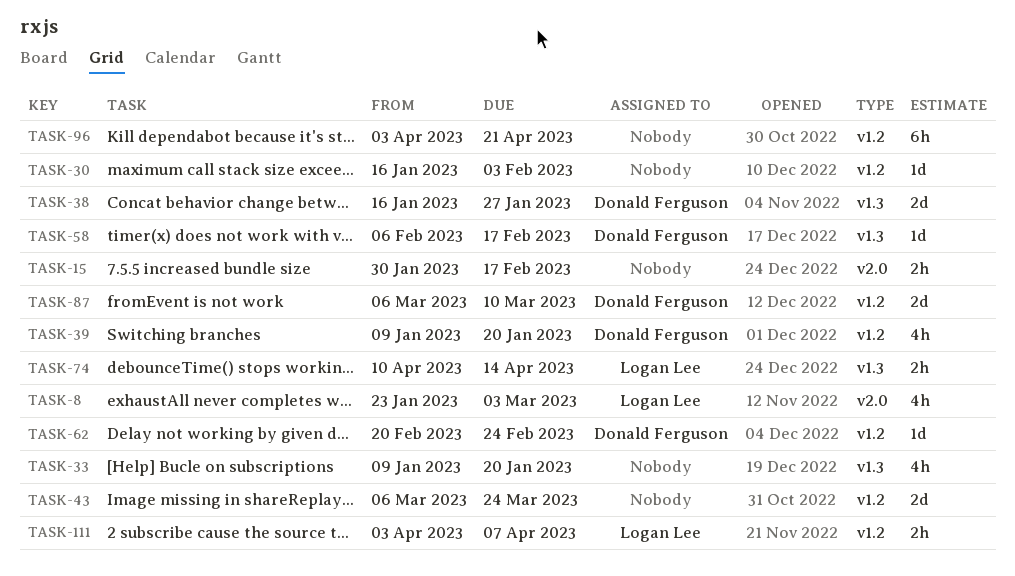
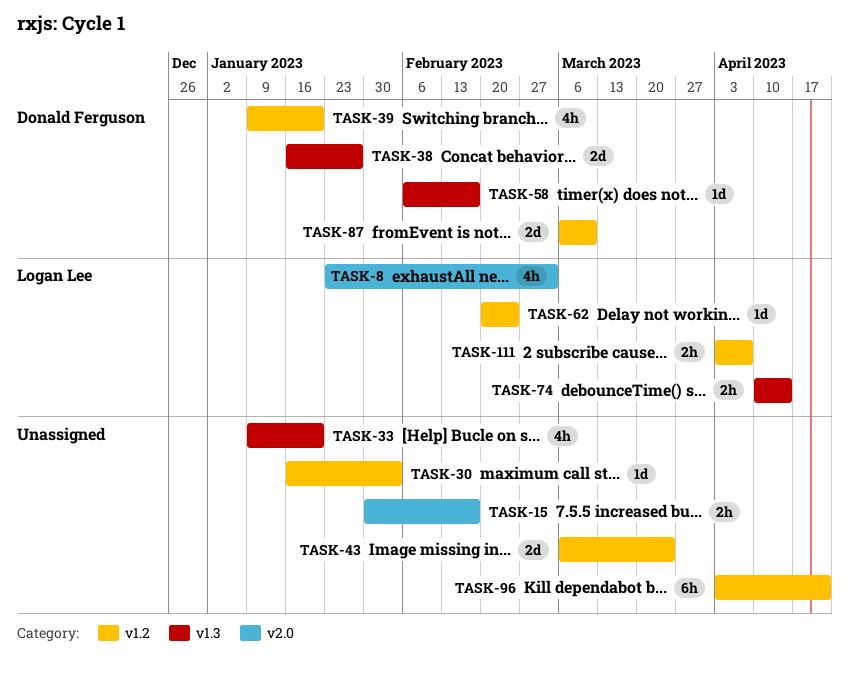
TASK-62, owner: Donald Ferguson -> Logan Lee

